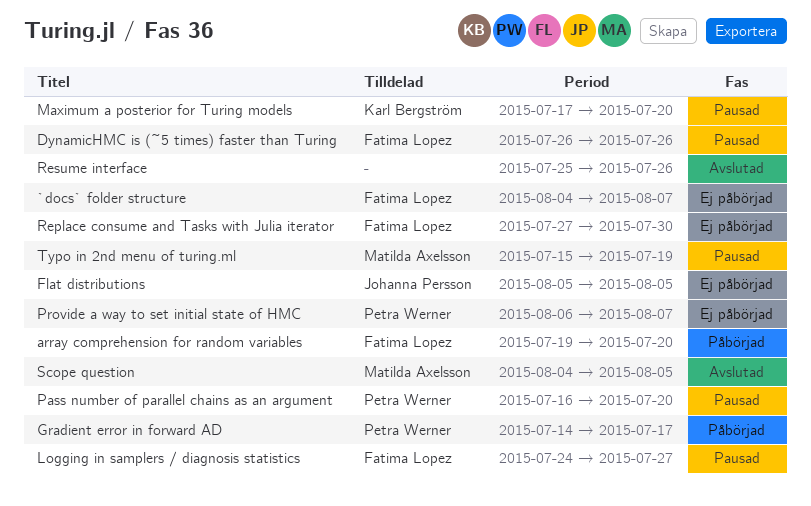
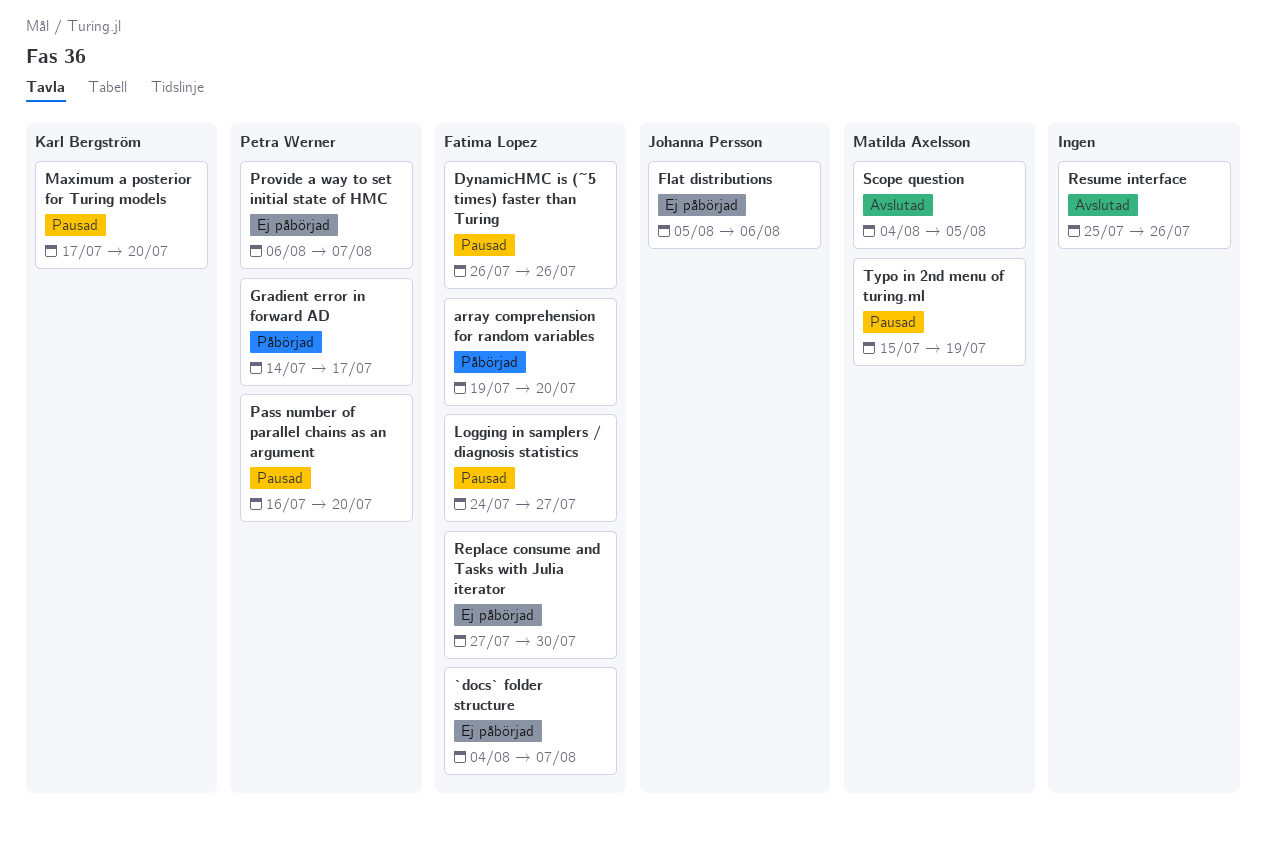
Flat distributions, due: Aug 5 -> Aug 6

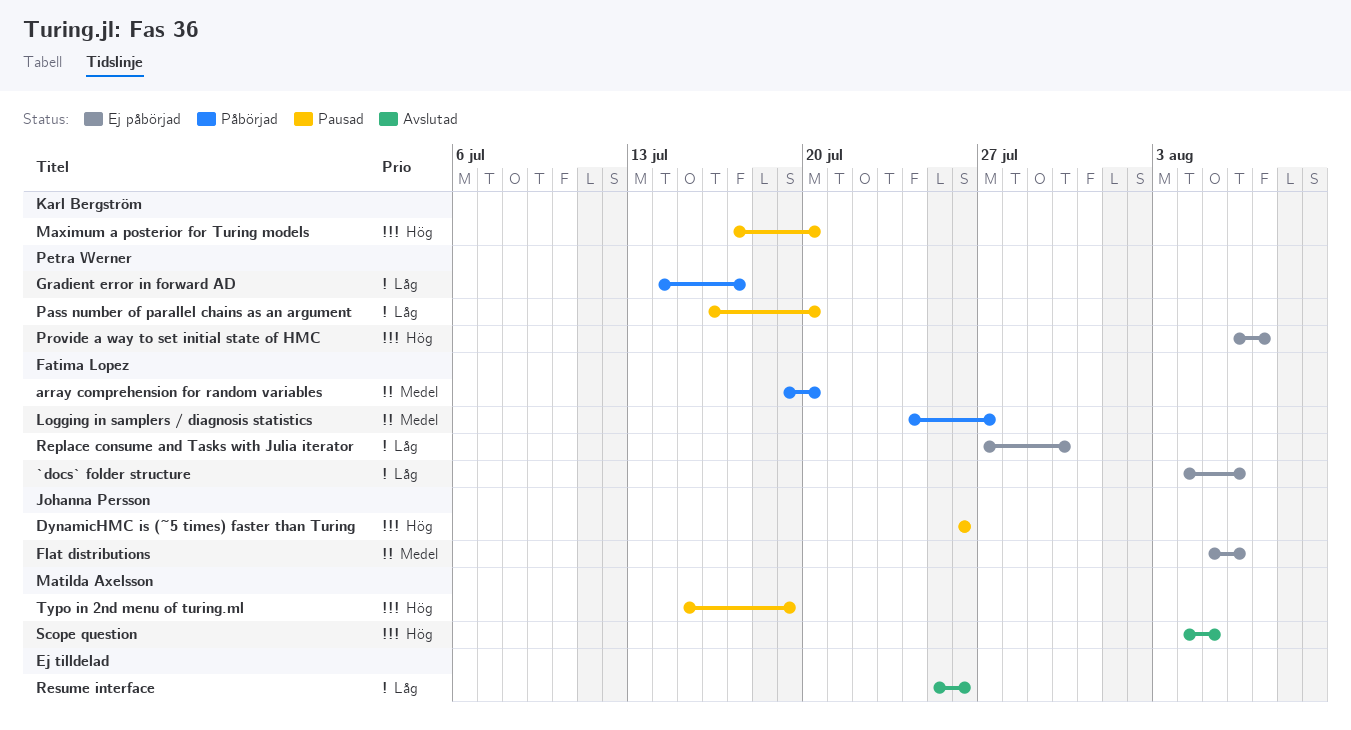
`docs` folder structure, due: Aug 7 -> Aug 6
DynamicHMC is (~5 times) faster than Turing, owner: Fatima Lopez -> Johanna Persson
Logging in samplers / diagnosis statistics, status: Pausad -> Påbörjad

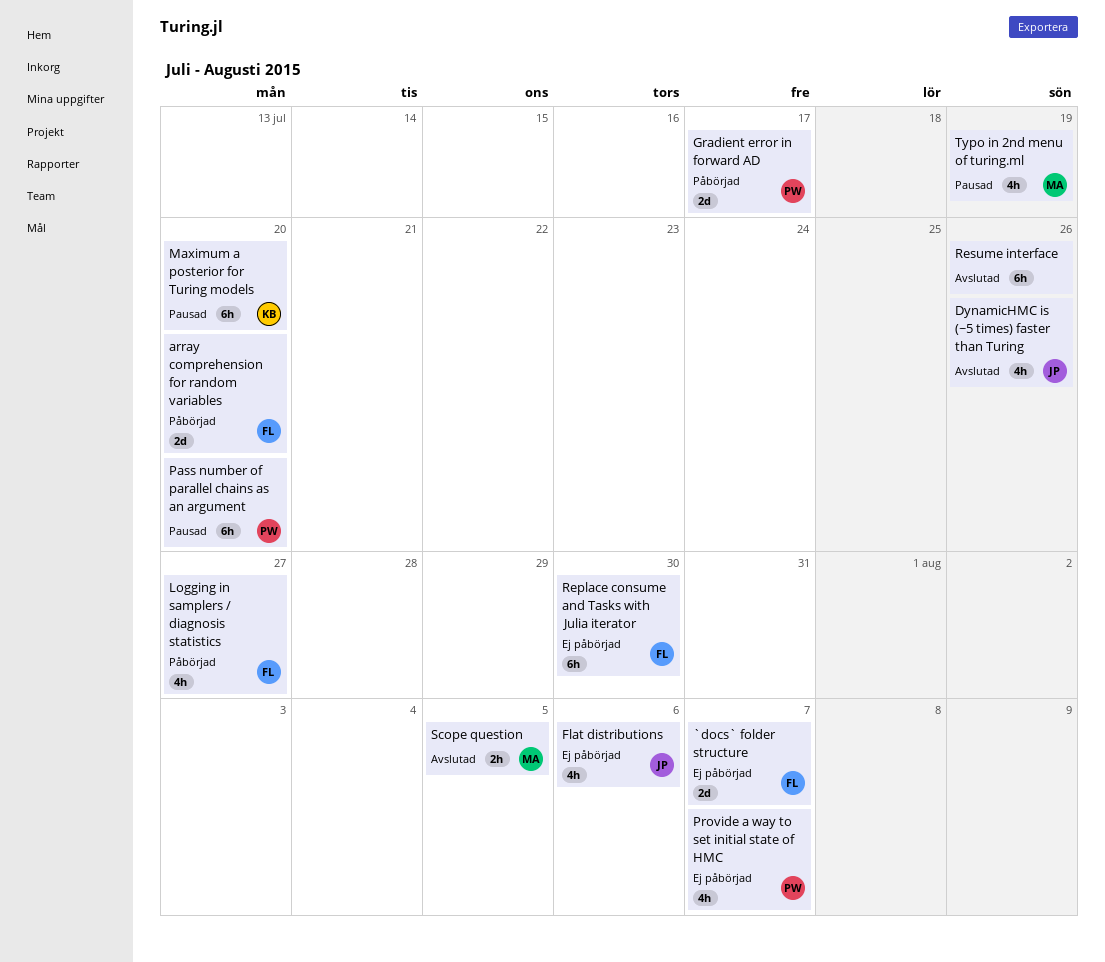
`docs` folder structure, due: Aug 6 -> Aug 7
DynamicHMC is (~5 times) faster than Turing, status: Pausad -> Avslutad

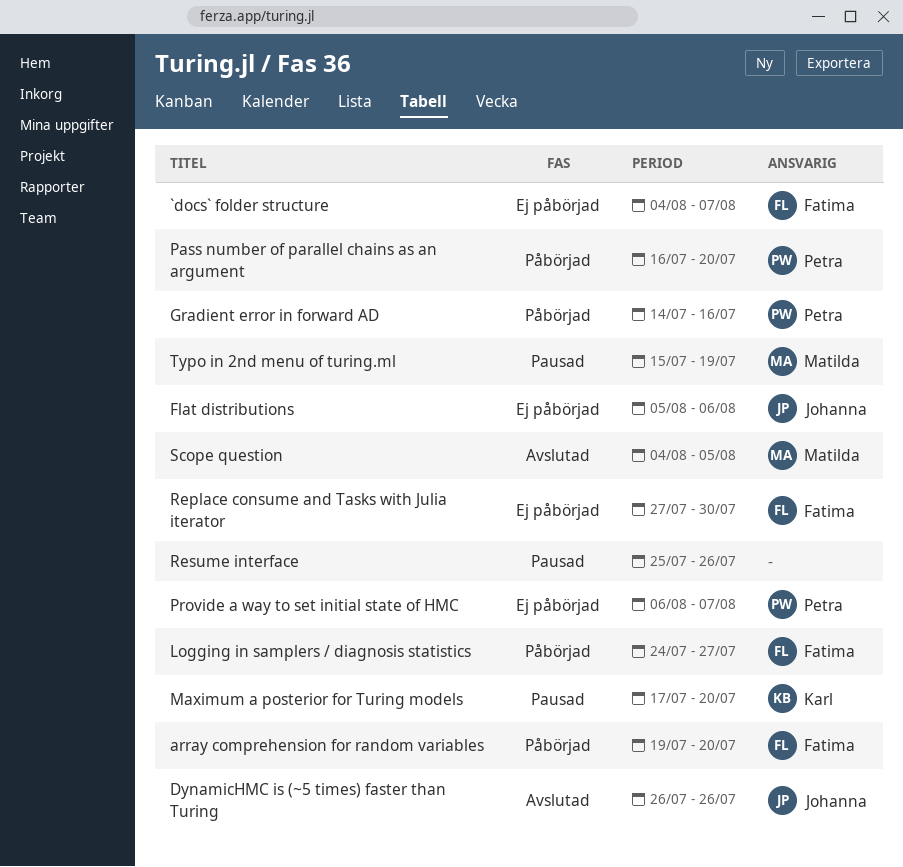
Gradient error in forward AD, due: Jul 17 -> Jul 16
Pass number of parallel chains as an argument, status: Pausad -> Påbörjad
Resume interface, status: Avslutad -> Pausad

